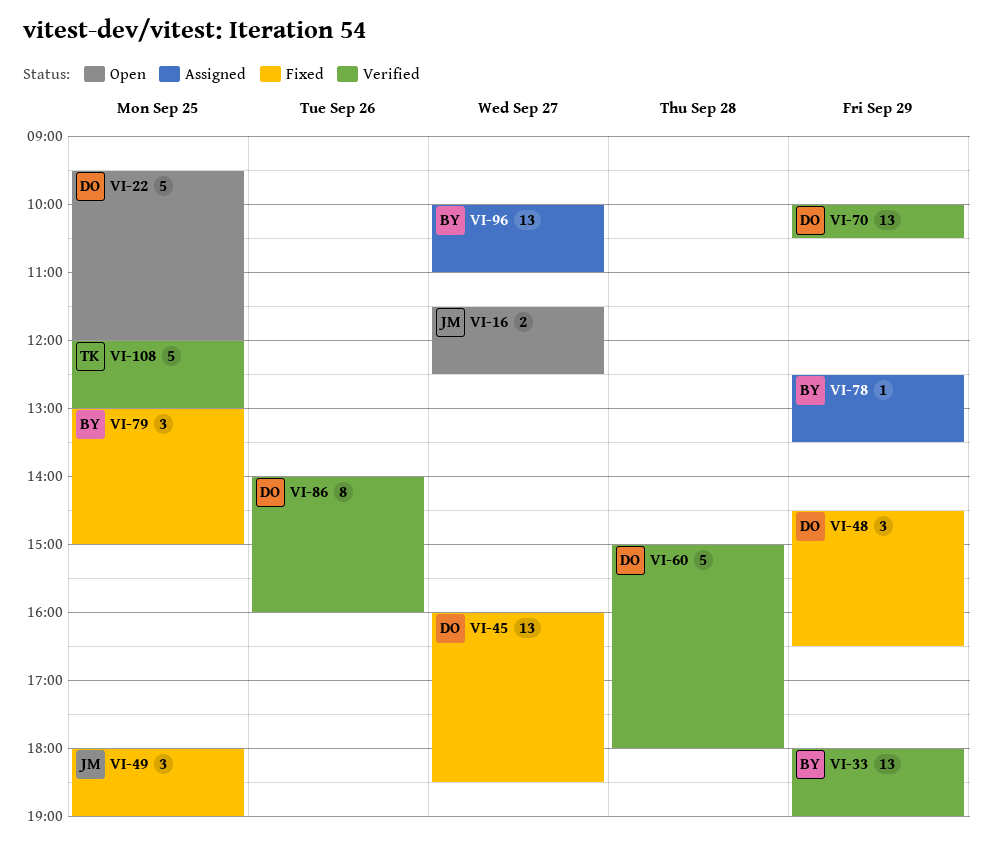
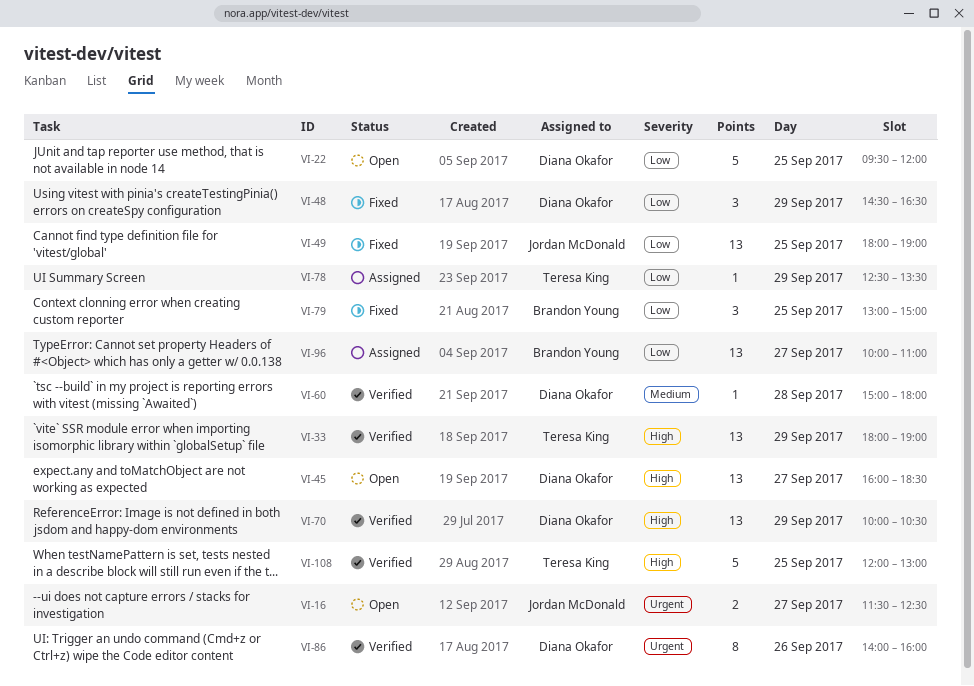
VI-33, owner: Brandon Young -> Teresa King
VI-45, status: Fixed -> Open
VI-49, estimate: 3 -> 13
VI-60, estimate: 5 -> 1
VI-78, owner: Brandon Young -> Teresa King

